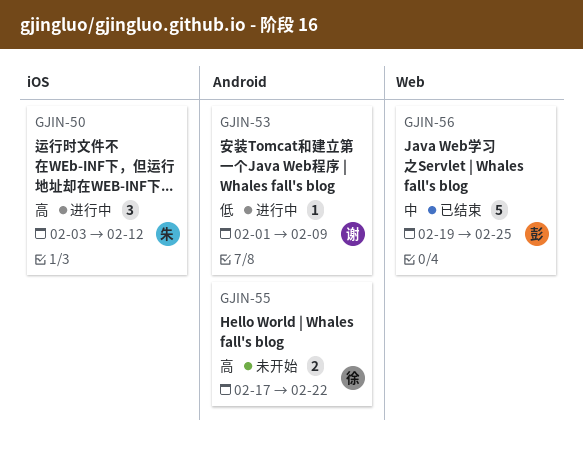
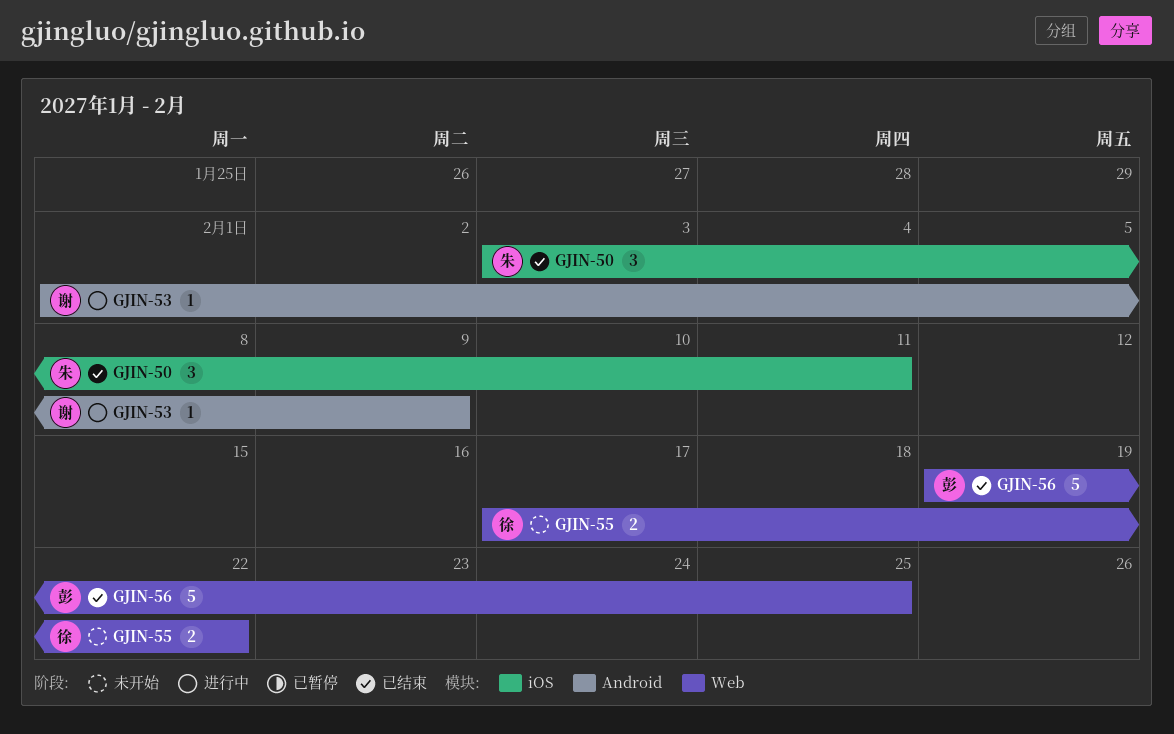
GJIN-50, status: 进行中 -> 已结束
GJIN-50, due: Feb 12 -> Feb 11
GJIN-55, label: Android -> Web

